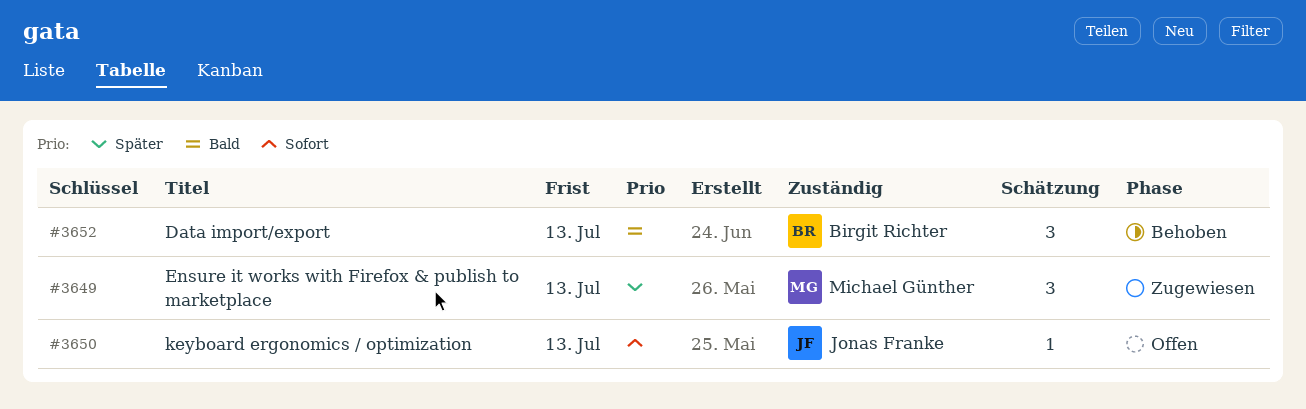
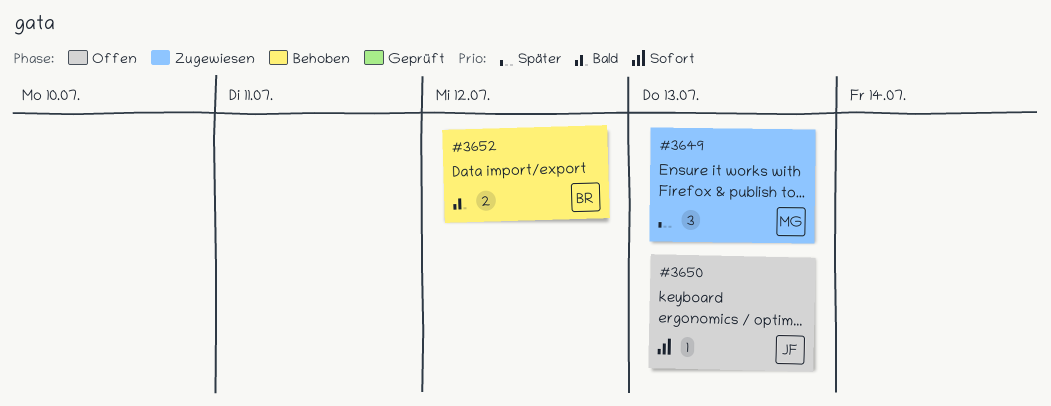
#3652, estimate: 3 -> 2
#3652, due: Jul 13 -> Jul 12

